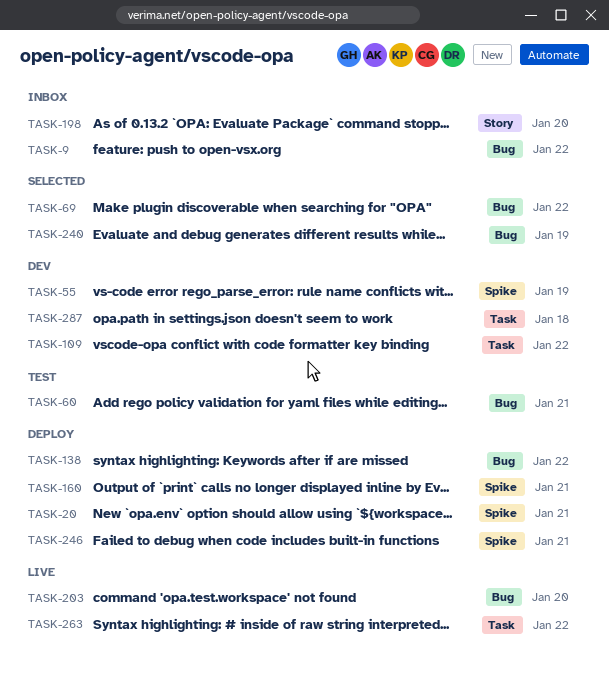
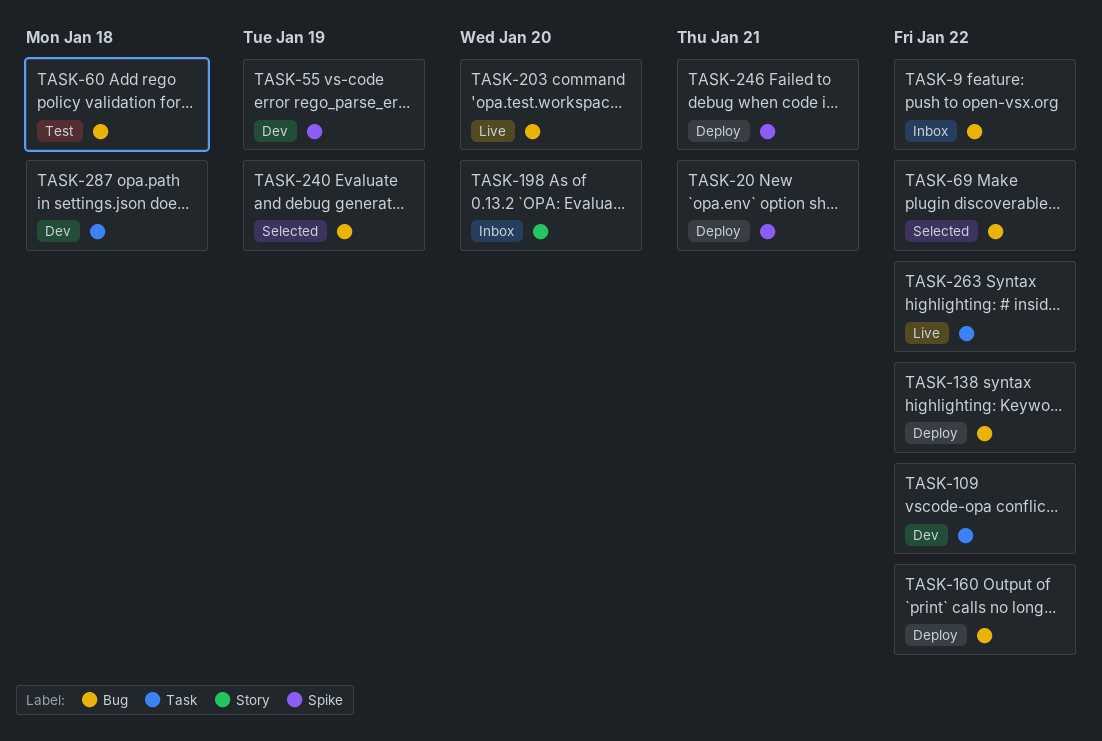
TASK-60, due: Jan 21 -> Jan 18
TASK-160, label: Spike -> Bug
TASK-160, due: Jan 21 -> Jan 22

